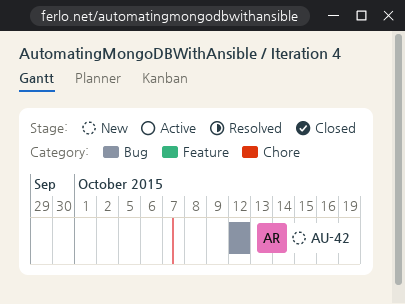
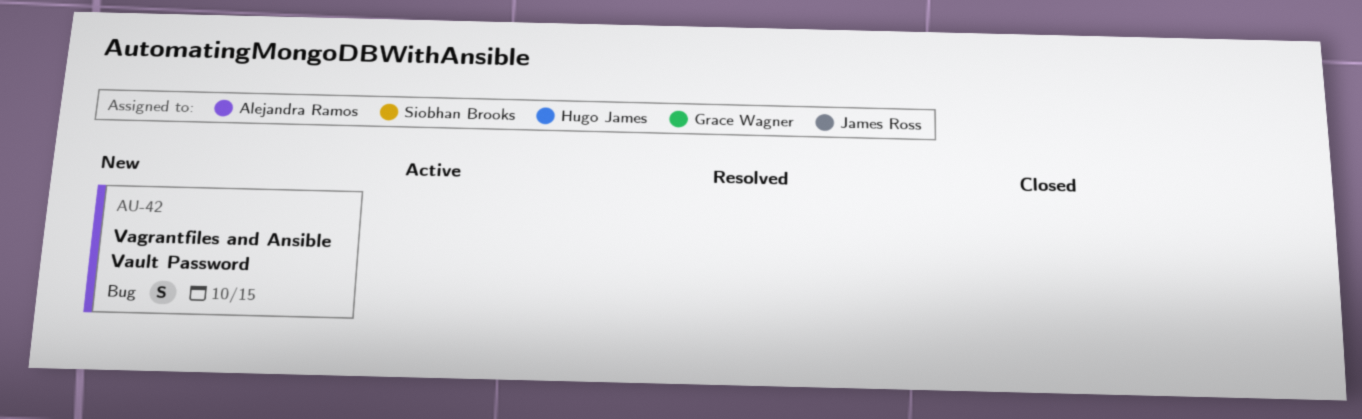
AU-42, due: Oct 12 -> Oct 15

